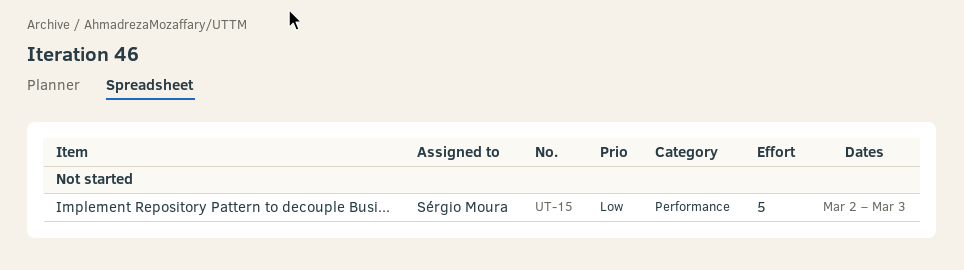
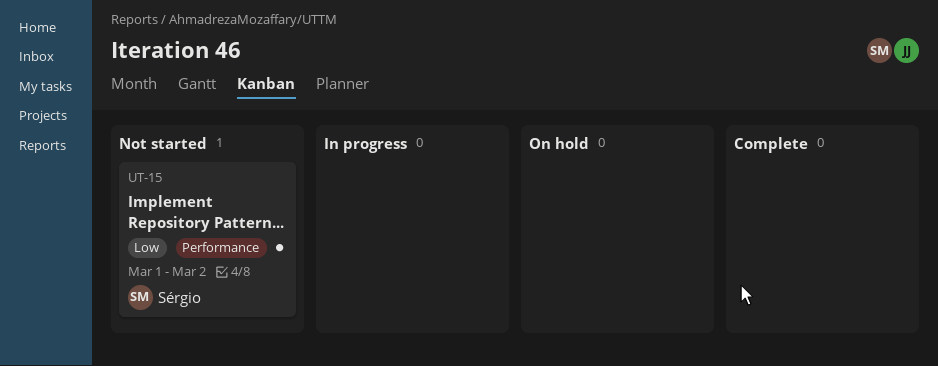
UT-15, estimate: 5 -> 1
UT-15, start: Mar 2 -> Mar 1
UT-15, due: Mar 3 -> Mar 2

